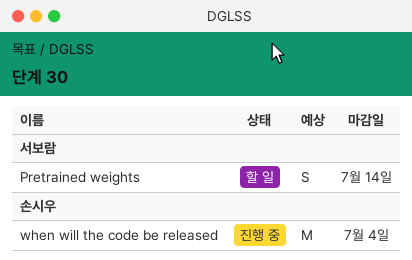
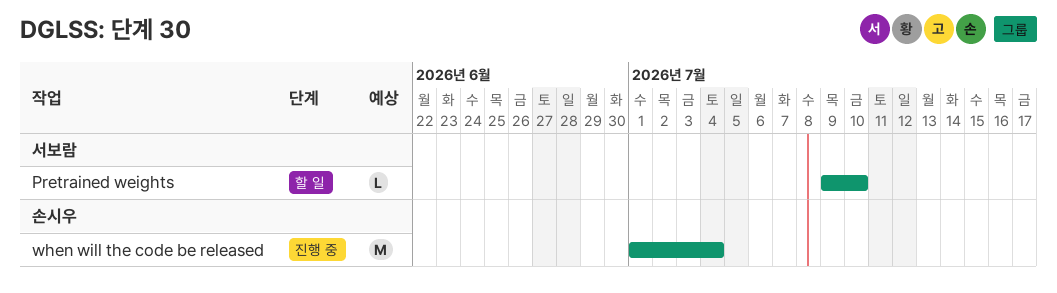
Pretrained weights, estimate: S -> L
Pretrained weights, due: Jul 14 -> Jul 10

